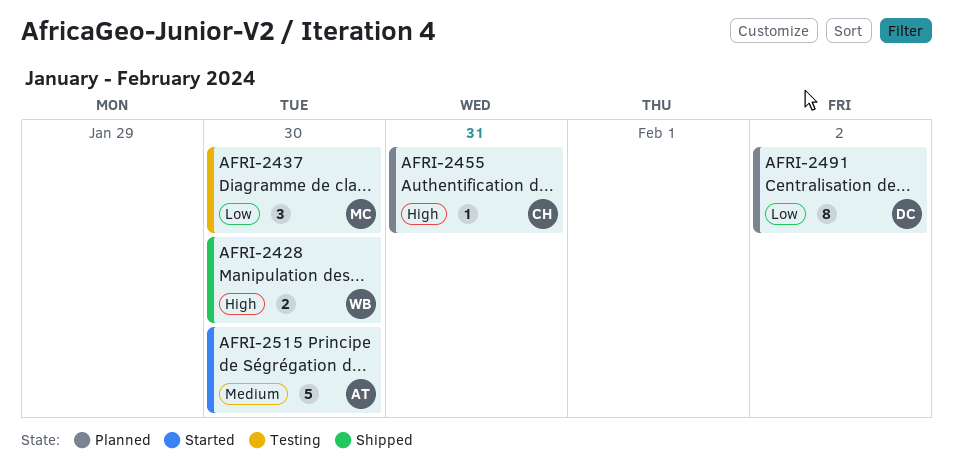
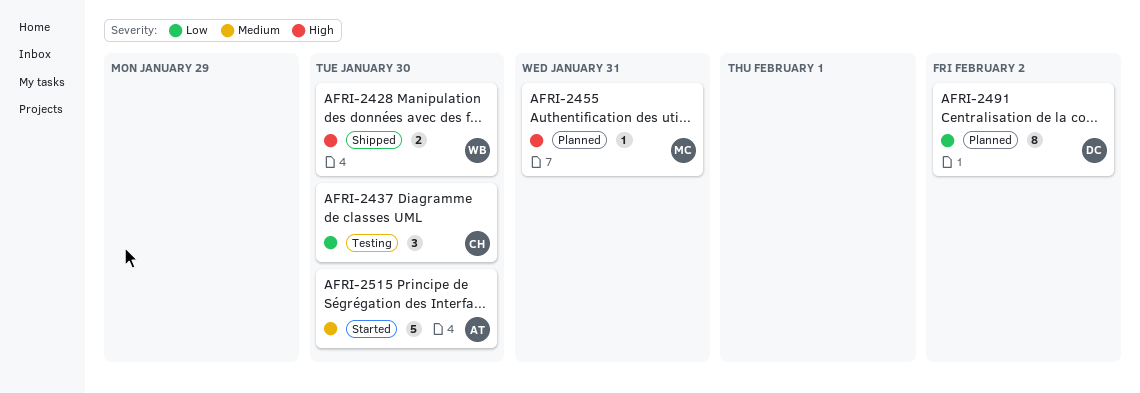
AFRI-2437, owner: MC -> CH
AFRI-2455, owner: CH -> MC

